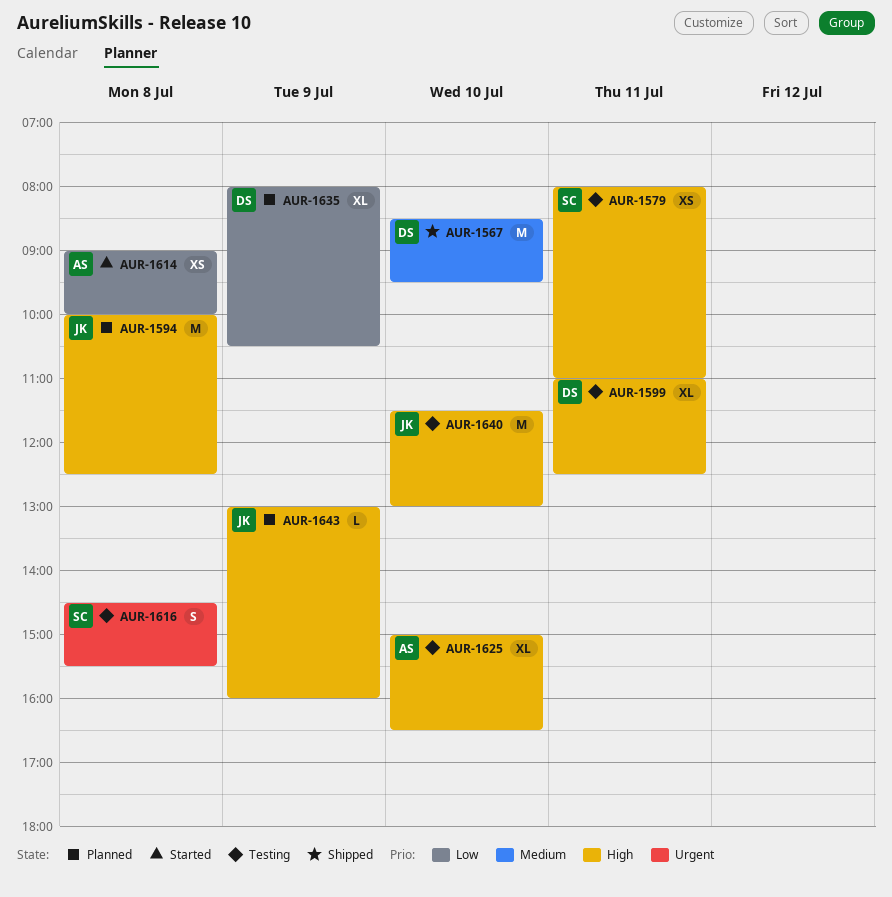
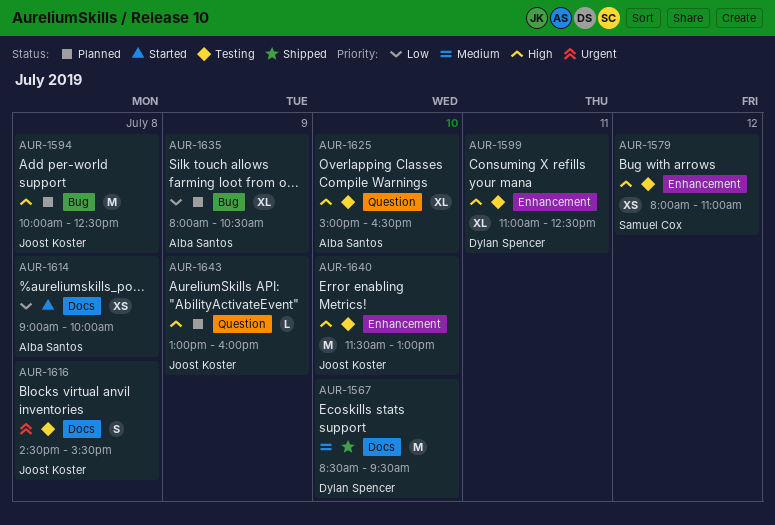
AUR-1579, day: Jul 11 -> Jul 12
AUR-1616, owner: Samuel Cox -> Joost Koster
AUR-1635, owner: Dylan Spencer -> Alba Santos

